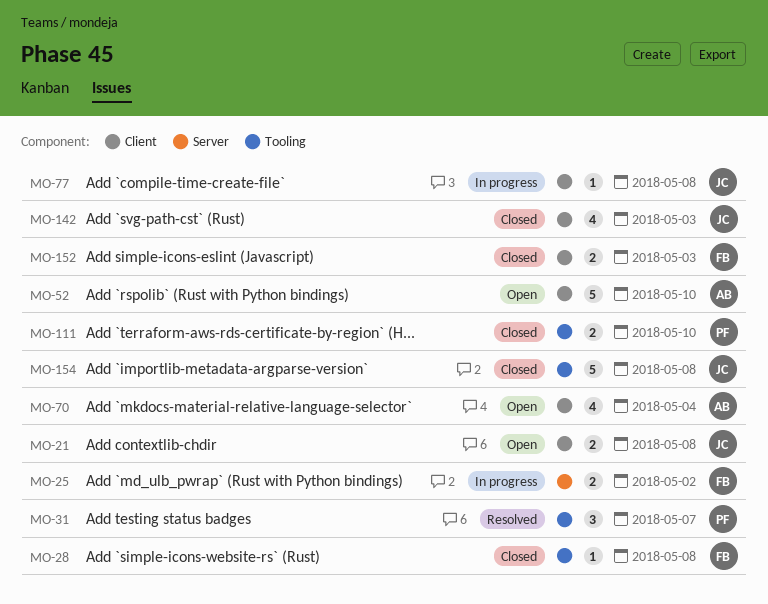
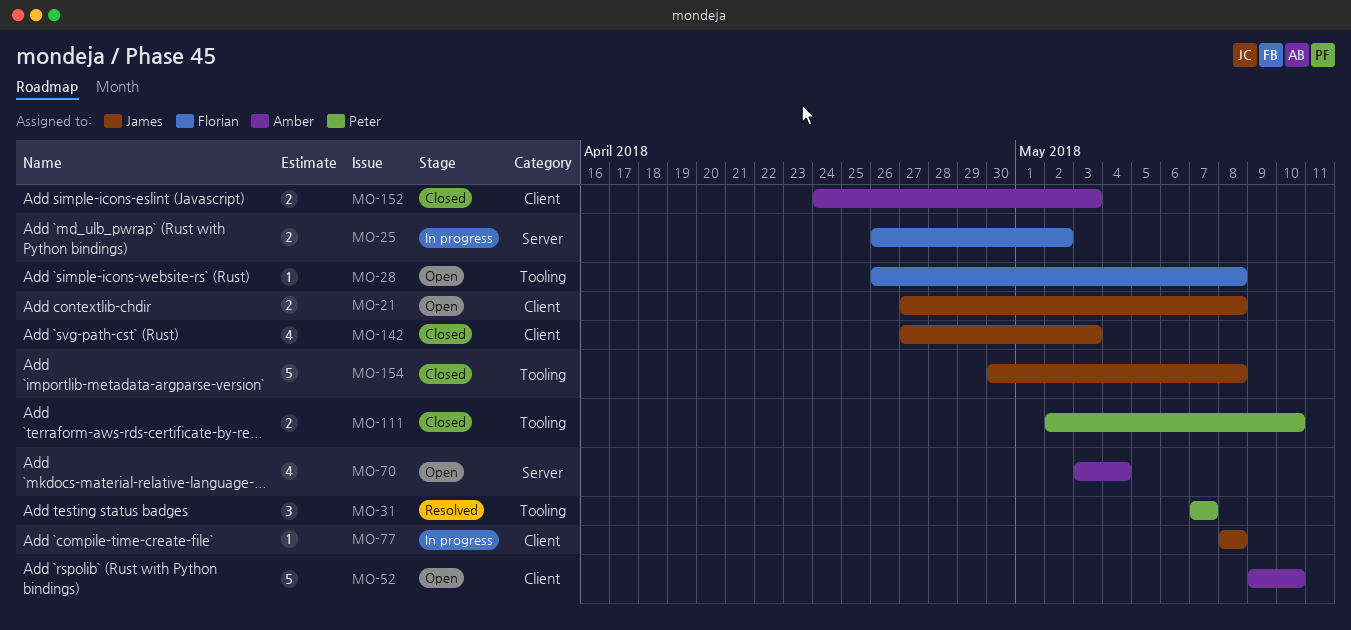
MO-28, status: Closed -> Open
MO-70, label: Client -> Server
MO-152, owner: Florian -> Amber

